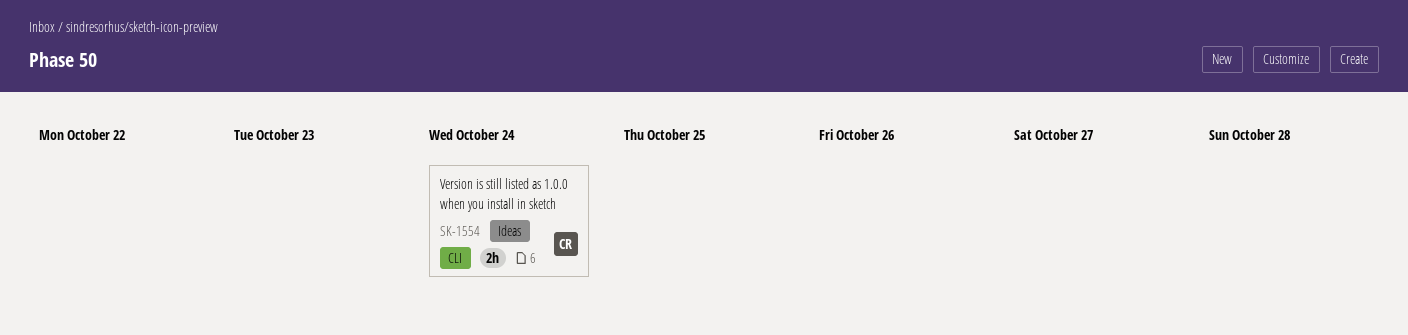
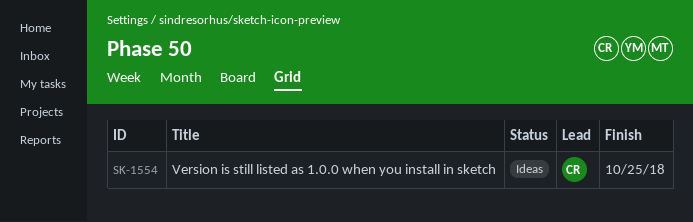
SK-1554, due: Oct 24 -> Oct 25

